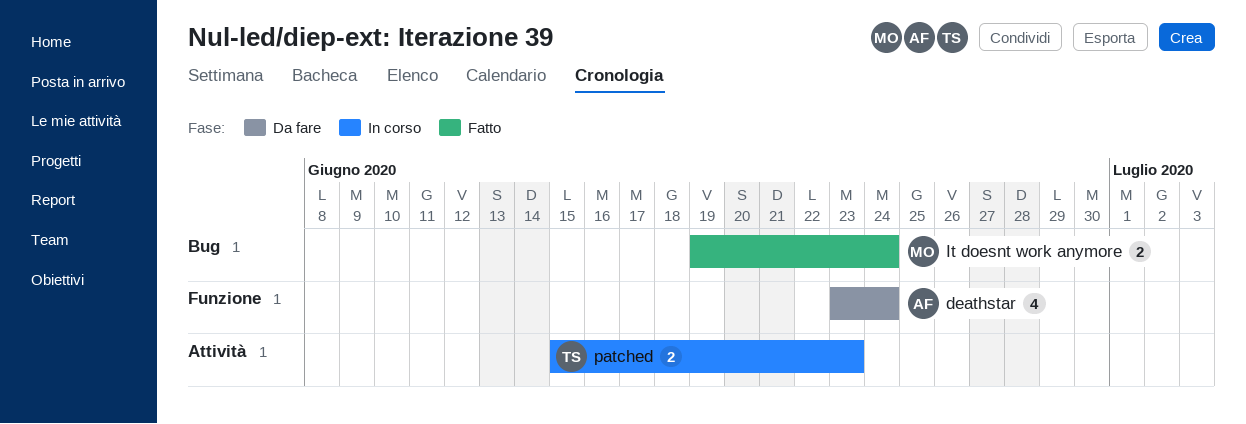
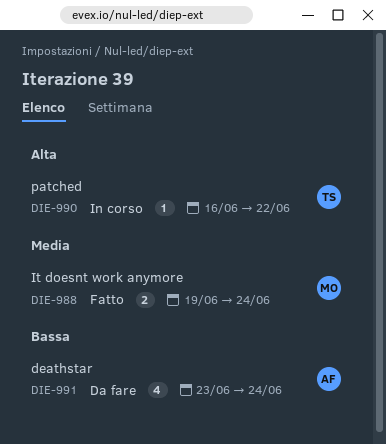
patched, estimate: 2 -> 1
patched, start: Jun 15 -> Jun 16
patched, due: Jun 23 -> Jun 22

